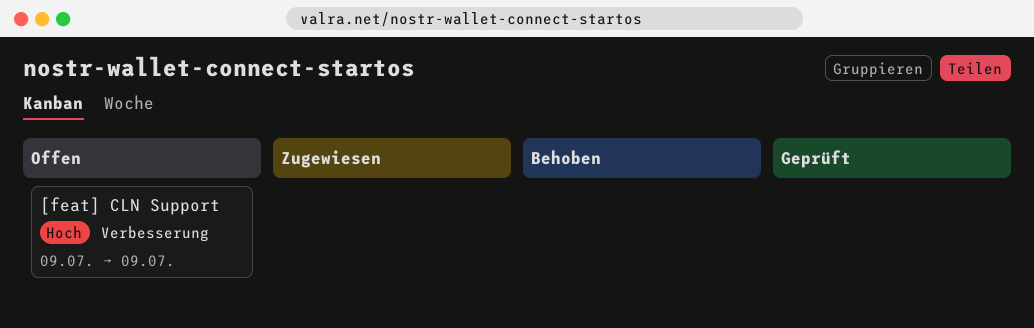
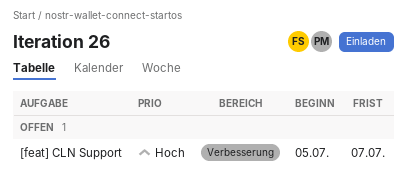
[feat] CLN Support, start: Jul 9 -> Jul 5
[feat] CLN Support, due: Jul 9 -> Jul 7

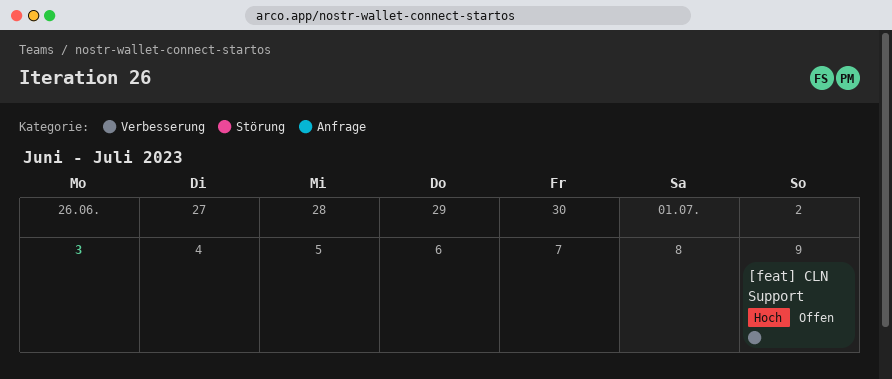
[feat] CLN Support, due: Jul 7 -> Jul 9

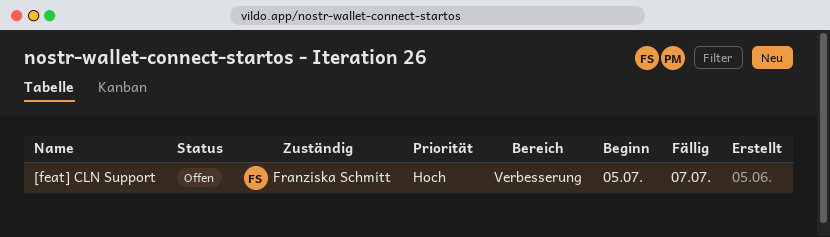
[feat] CLN Support, due: Jul 9 -> Jul 7

